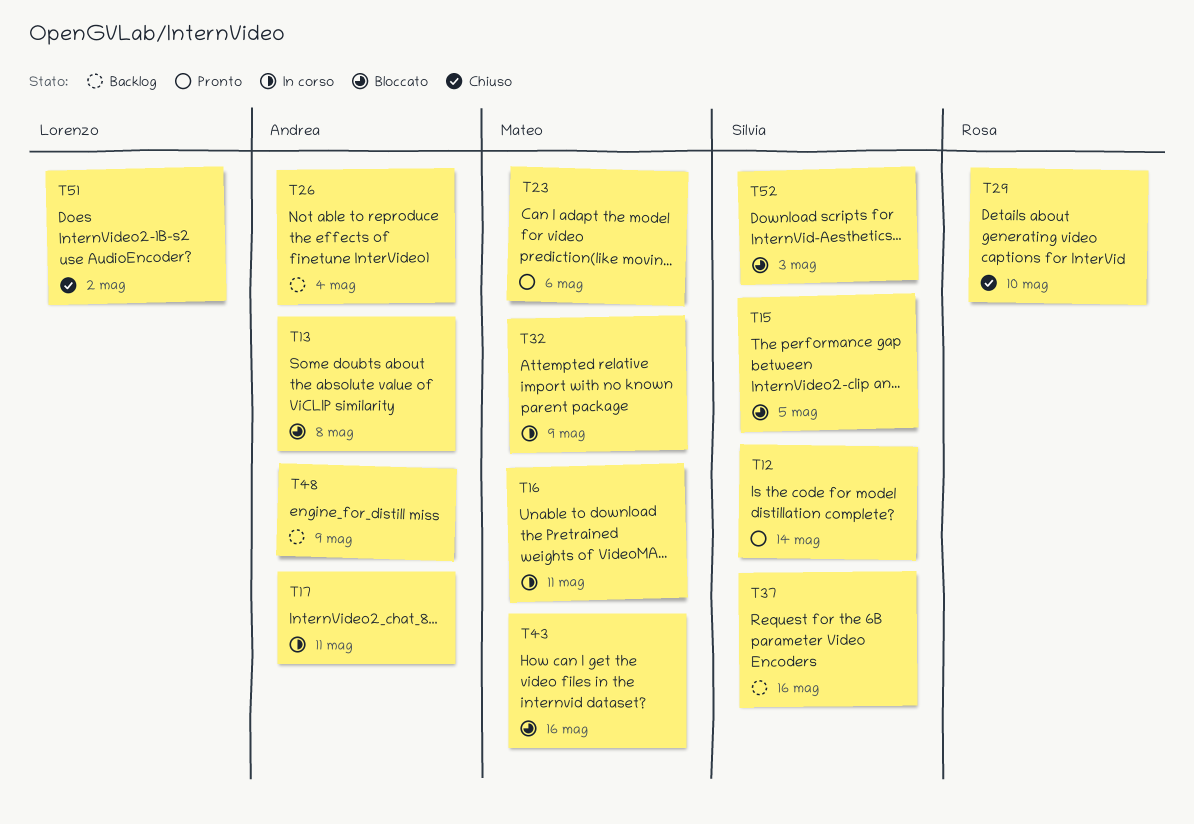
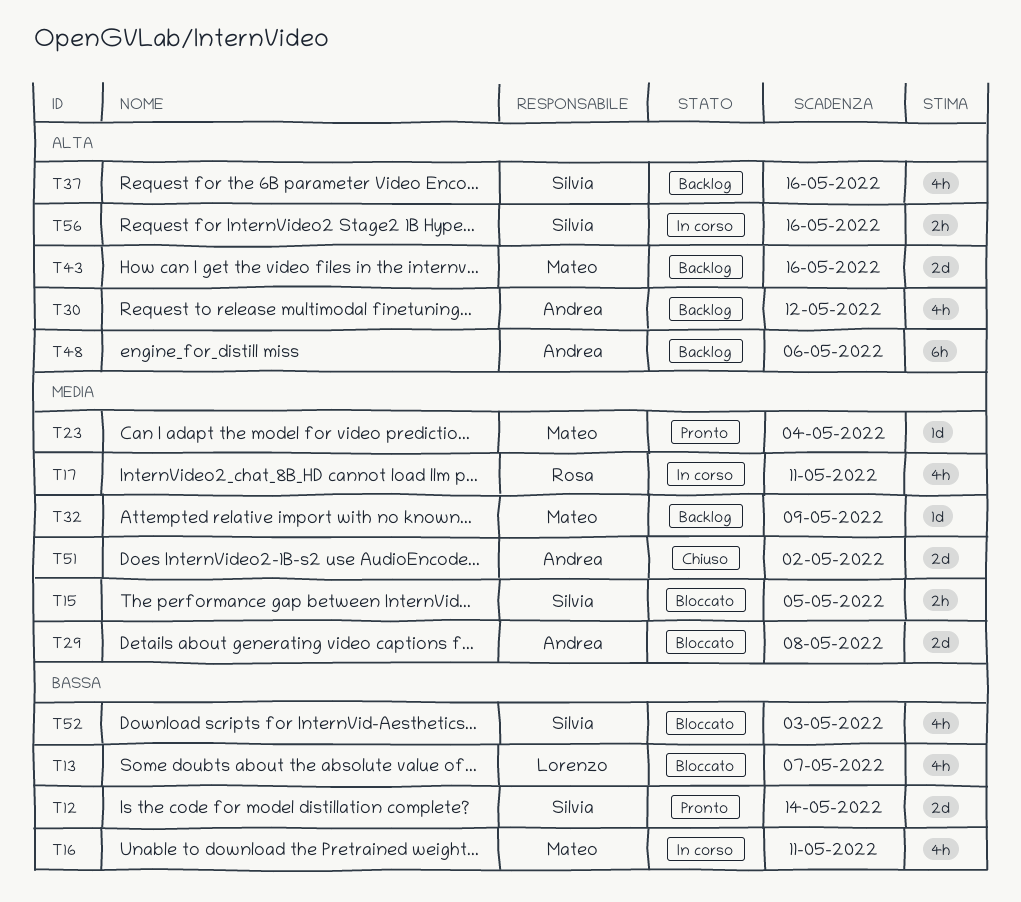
T13, owner: Andrea -> Lorenzo
T13, due: May 8 -> May 7
T17, owner: Andrea -> Rosa
T23, due: May 6 -> May 4
T26: present -> none
T29, status: Chiuso -> Bloccato
T29, owner: Rosa -> Andrea
T29, due: May 10 -> May 8
T30: none -> present
T32, status: In corso -> Backlog
T43, status: Bloccato -> Backlog
T48, due: May 9 -> May 6
T51, owner: Lorenzo -> Andrea
T56: none -> present

